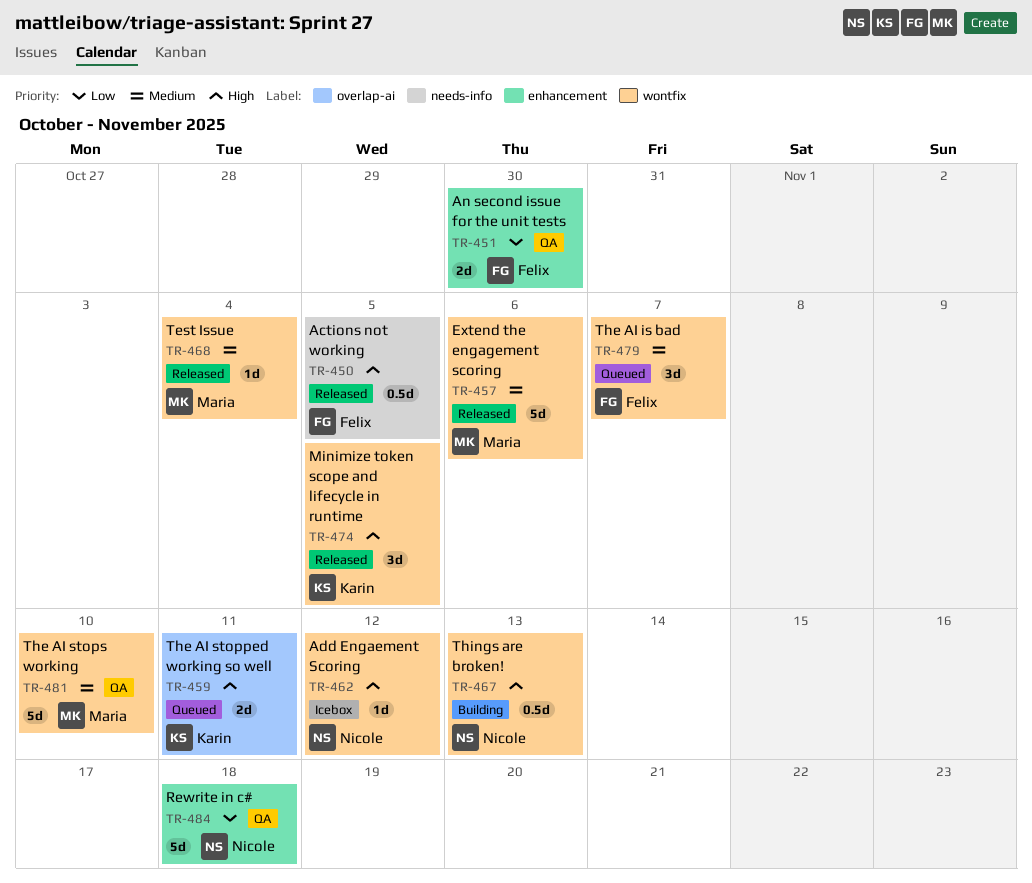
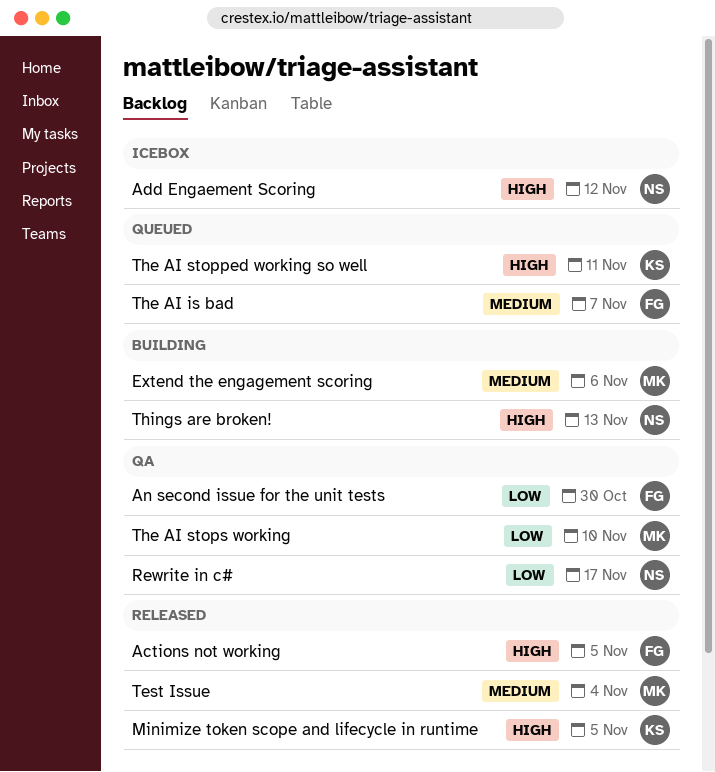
Extend the engagement scoring, status: Released -> Building
Rewrite in c#, due: Nov 18 -> Nov 17
The AI stops working, priority: Medium -> Low

